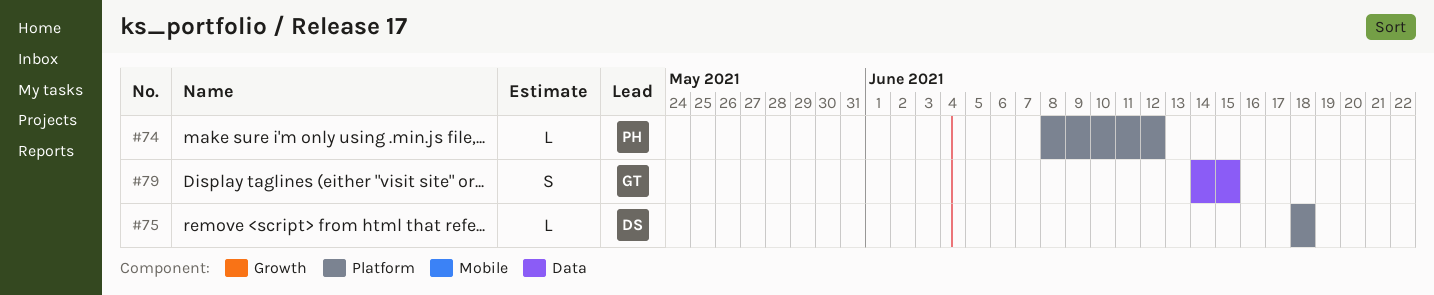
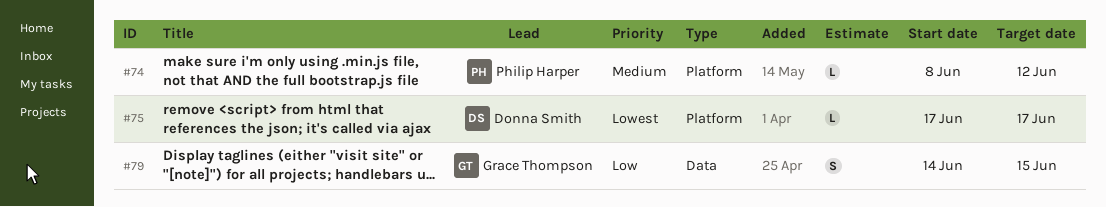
#75, start: Jun 18 -> Jun 17
#75, due: Jun 18 -> Jun 17

